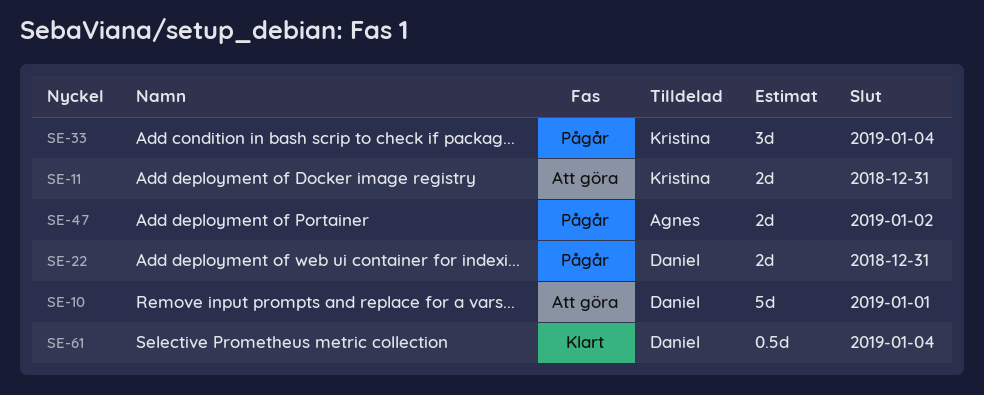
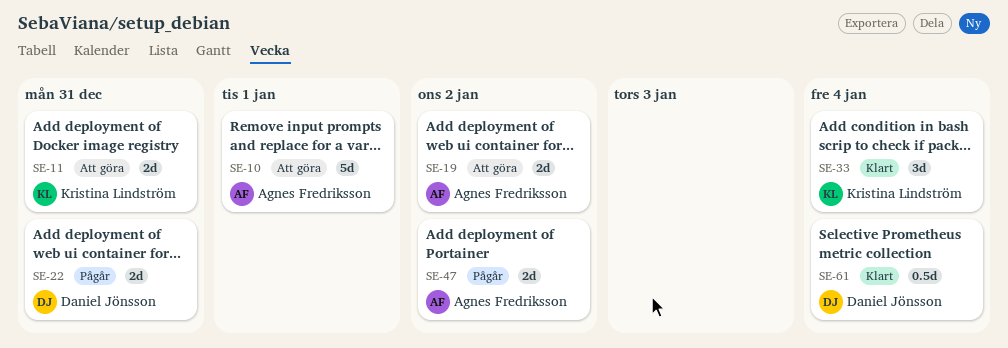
SE-10, owner: Daniel Jönsson -> Agnes Fredriksson
SE-19: none -> present
SE-33, status: Pågår -> Klart

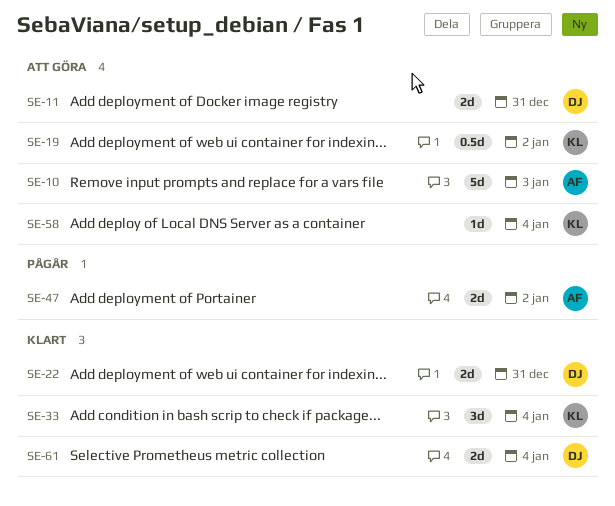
SE-10, due: Jan 1 -> Jan 3
SE-11, owner: Kristina Lindström -> Daniel Jönsson
SE-19, owner: Agnes Fredriksson -> Kristina Lindström
SE-19, estimate: 2d -> 0.5d
SE-22, status: Pågår -> Klart
SE-58: none -> present
SE-61, estimate: 0.5d -> 2d

